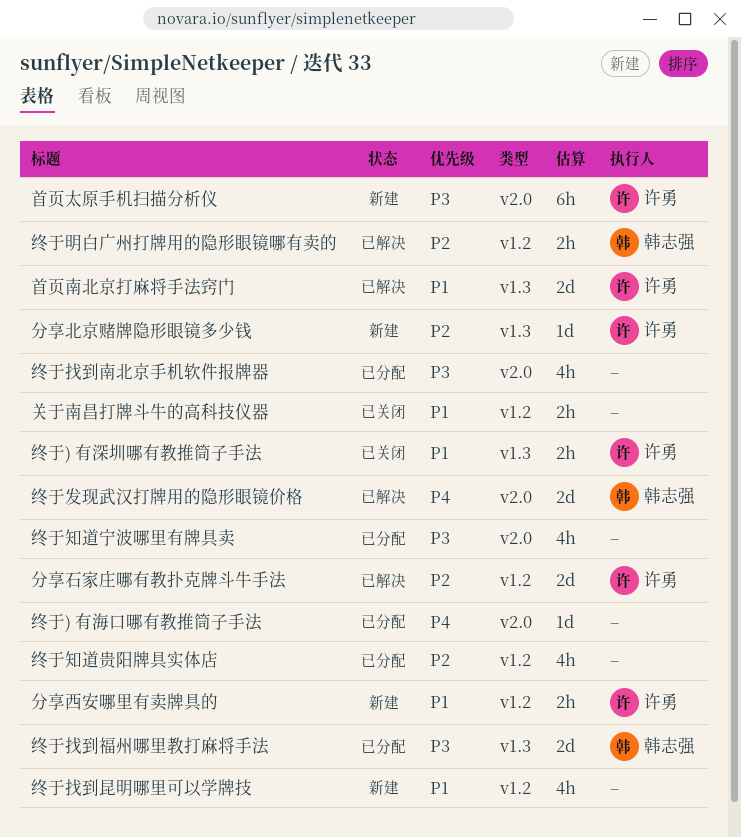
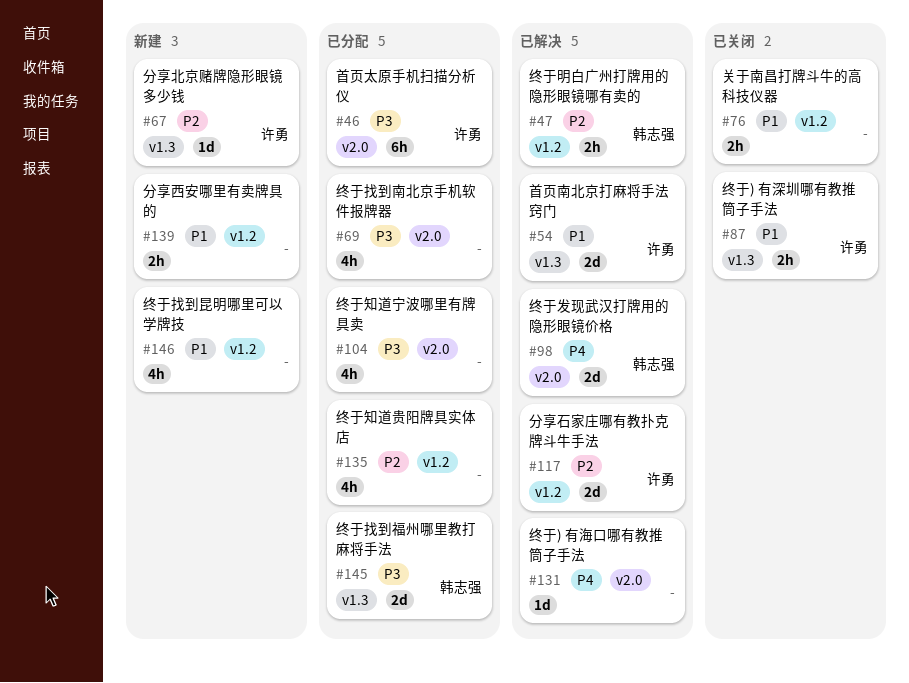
分享西安哪里有卖牌具的, owner: 许勇 -> none
终于) 有海口哪有教推筒子手法, status: 已分配 -> 已解决
首页太原手机扫描分析仪, status: 新建 -> 已分配

